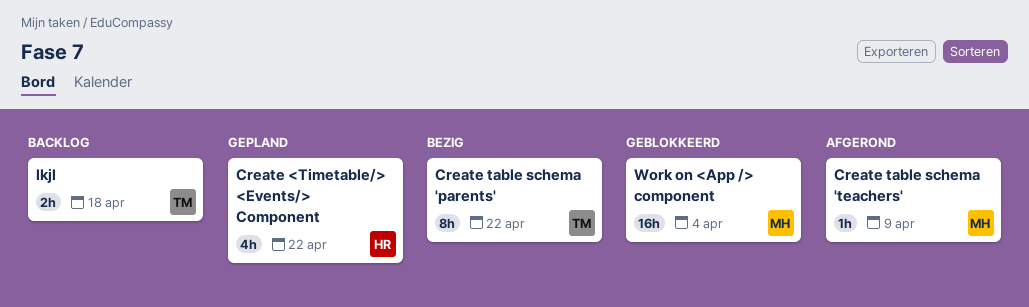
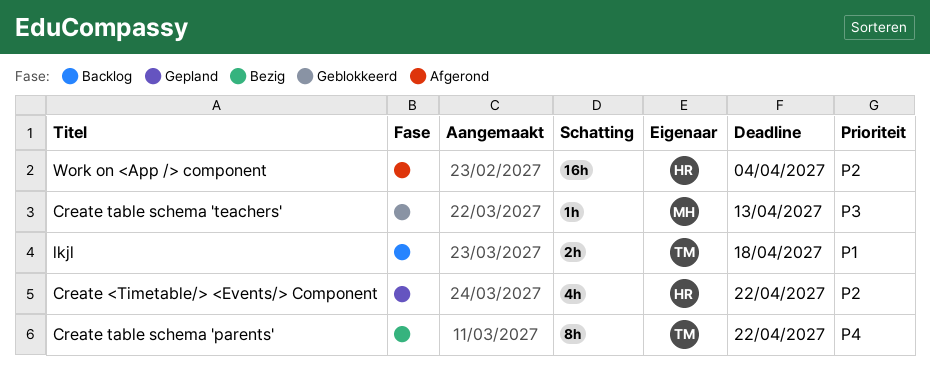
Create table schema 'teachers', status: Afgerond -> Geblokkeerd
Create table schema 'teachers', due: Apr 9 -> Apr 13
Work on <App /> component, status: Geblokkeerd -> Afgerond
Work on <App /> component, owner: MH -> HR

